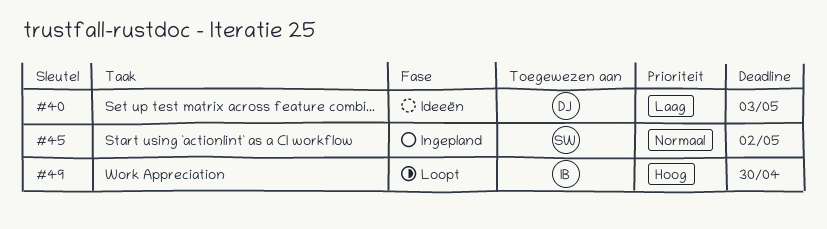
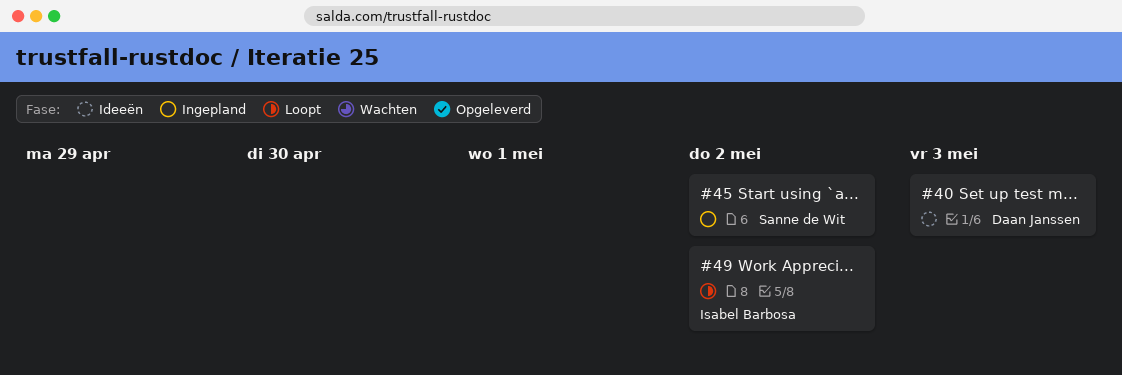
#49, due: Apr 30 -> May 2

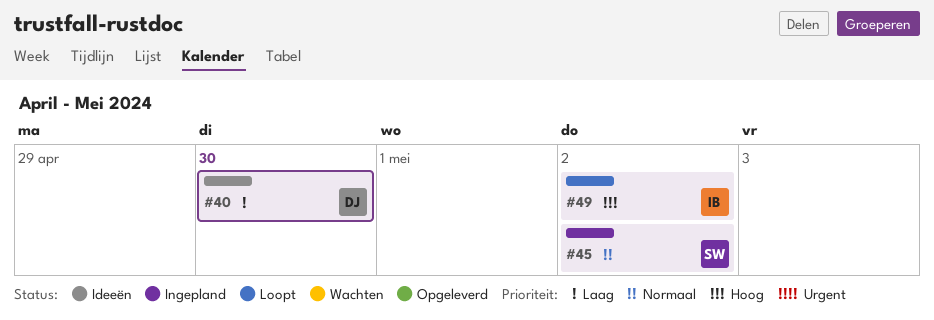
#40, due: May 3 -> Apr 30

